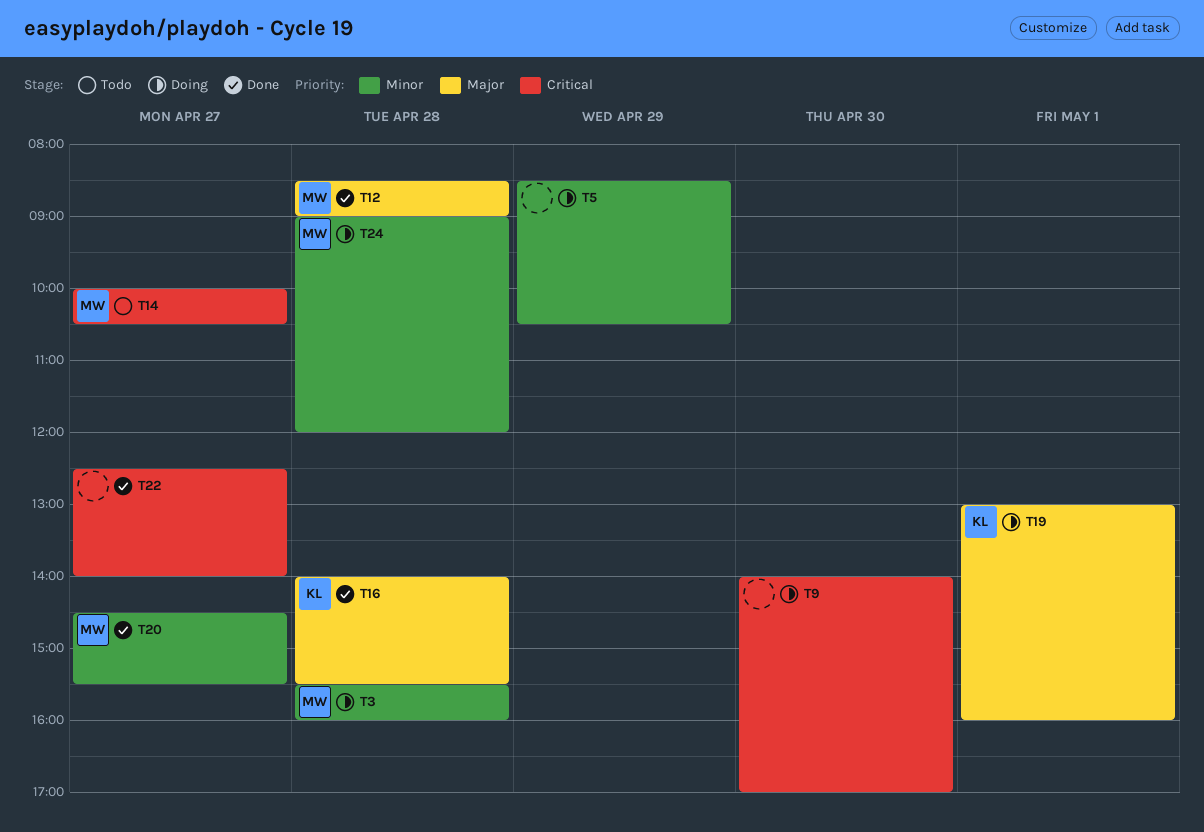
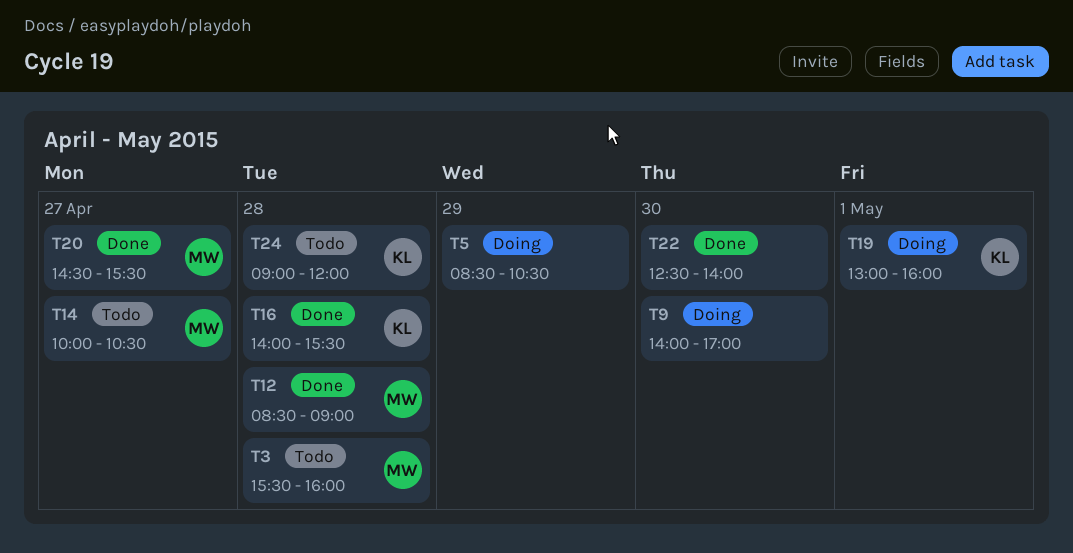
T3, status: Doing -> Todo
T22, day: Apr 27 -> Apr 30
T24, status: Doing -> Todo
T24, owner: MW -> KL

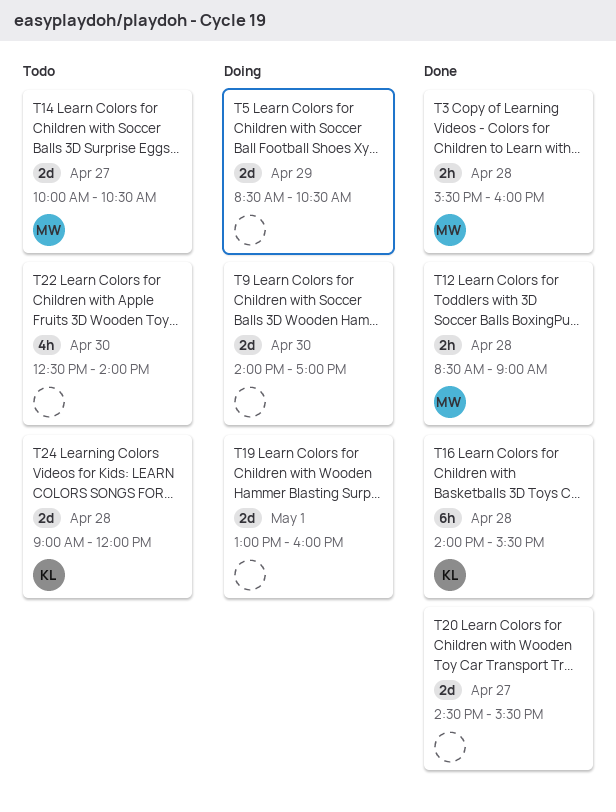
T3, status: Todo -> Done
T19, owner: KL -> none
T20, owner: MW -> none
T22, status: Done -> Todo

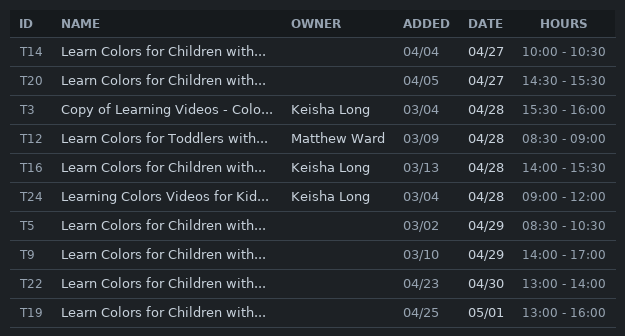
T3, owner: Matthew Ward -> Keisha Long
T9, day: Apr 30 -> Apr 29
T14, owner: Matthew Ward -> none
T22, begins: 12:30 -> 13:00

